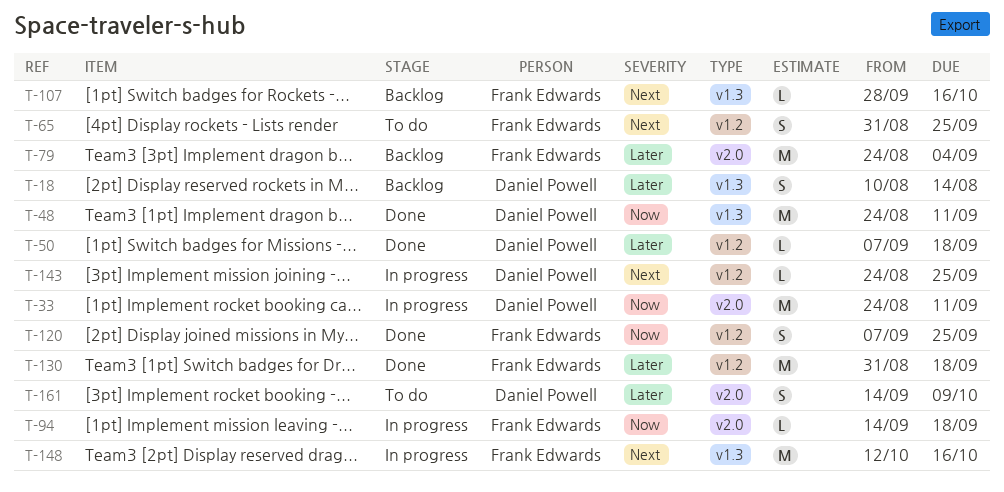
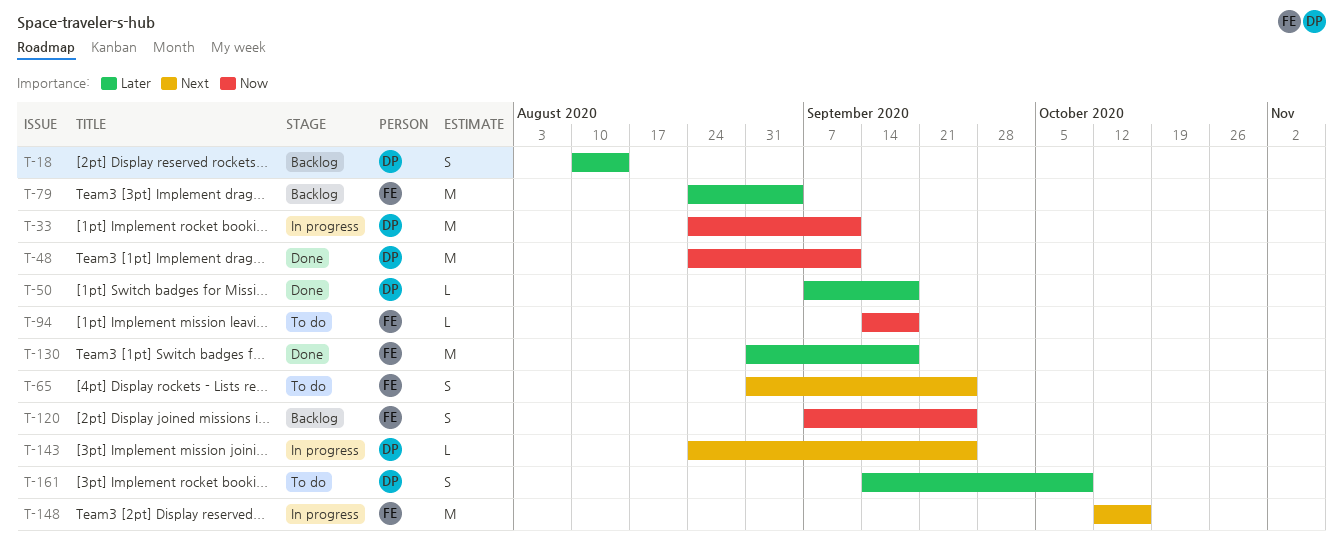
T-94, status: In progress -> To do
T-107: present -> none
T-120, status: Done -> Backlog

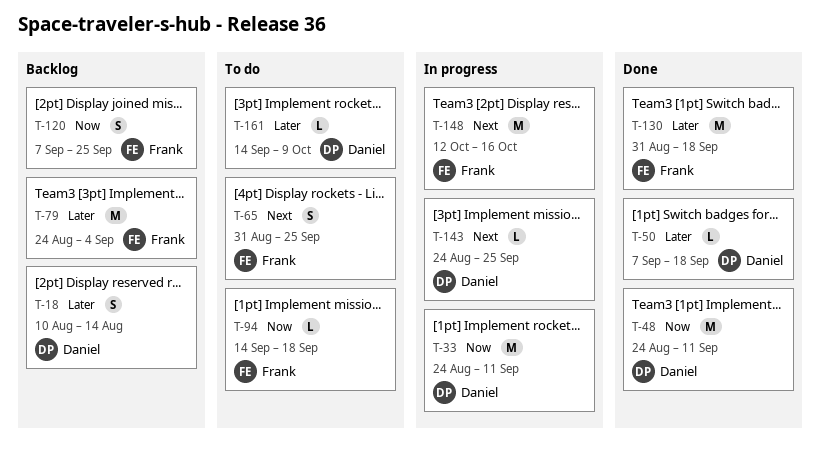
T-161, estimate: S -> L

